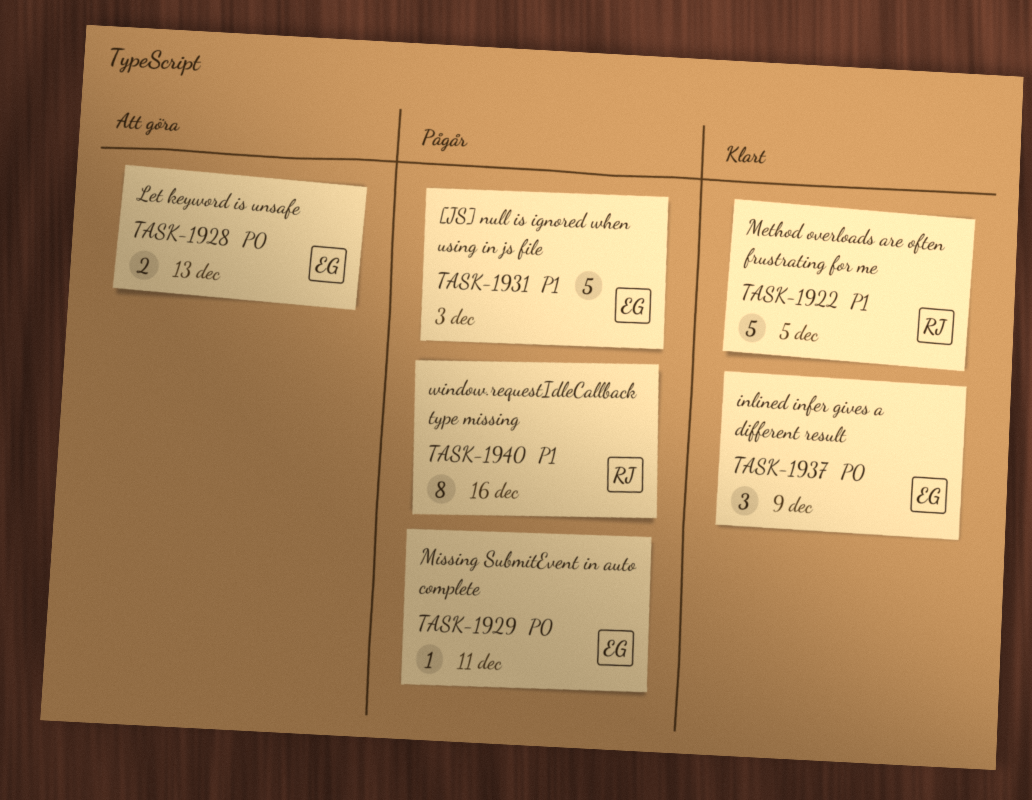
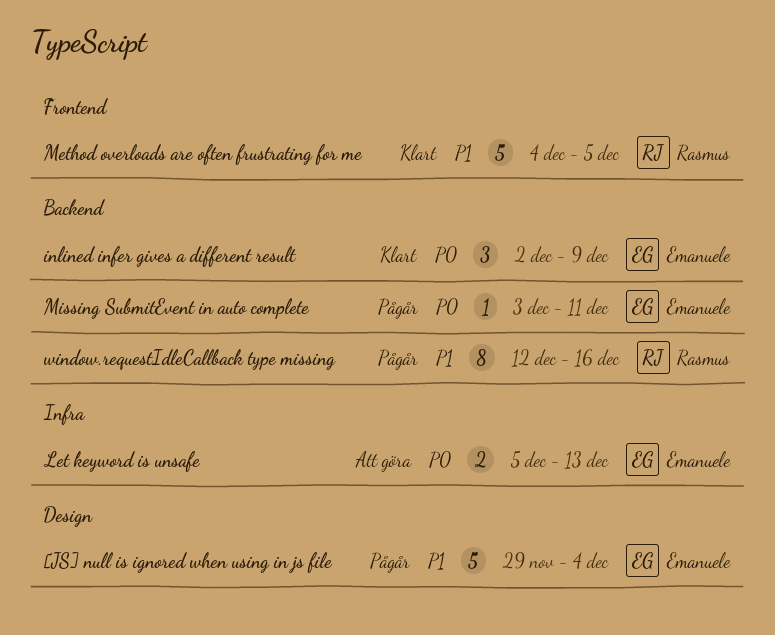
[JS] null is ignored when using in js file, due: Dec 3 -> Dec 4

